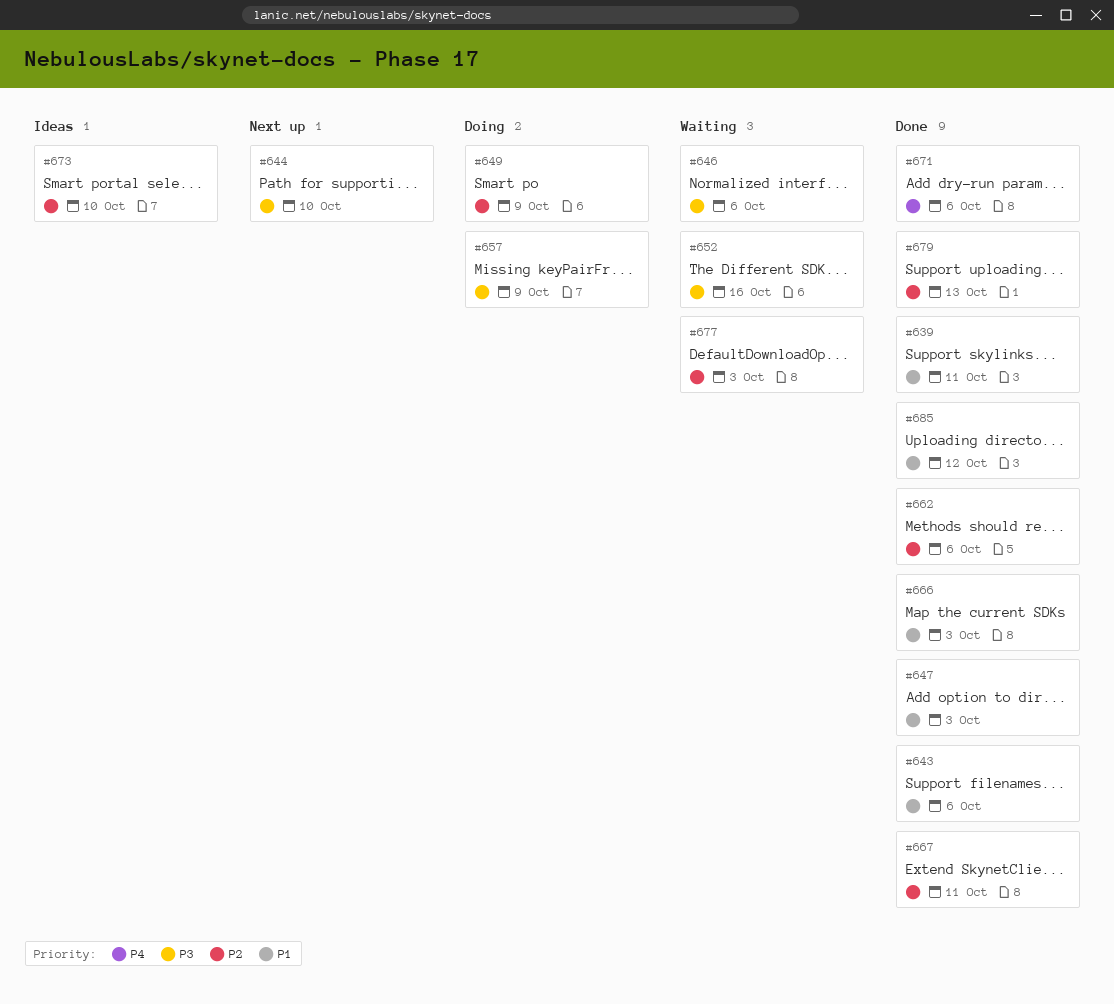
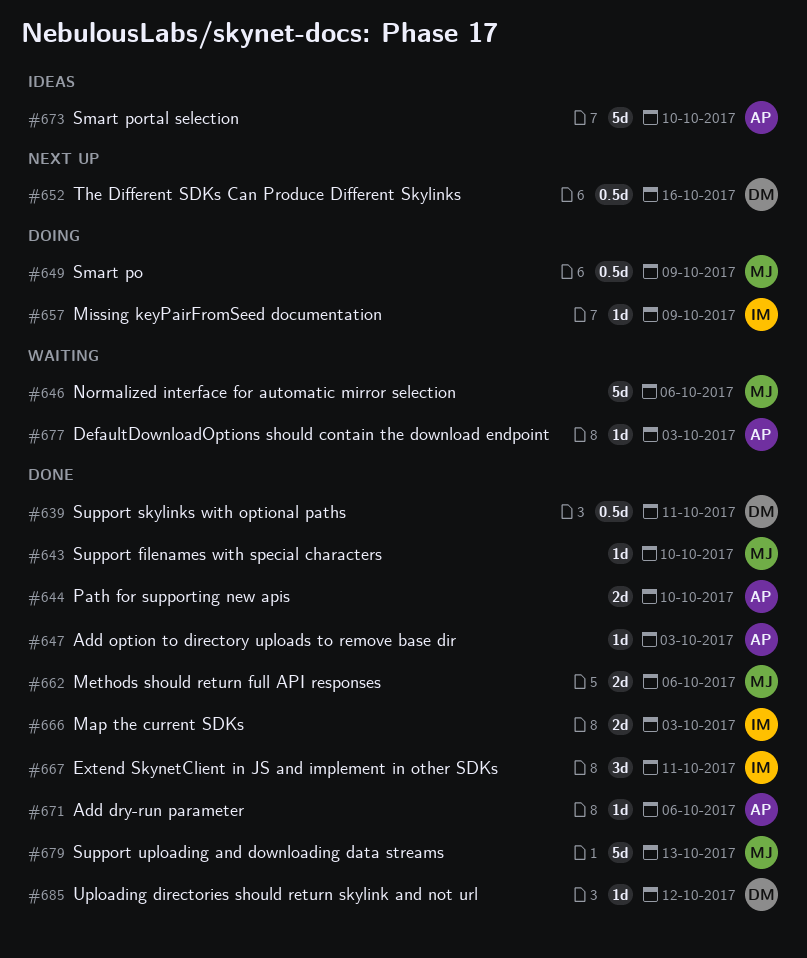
#643, due: Oct 6 -> Oct 10
#644, status: Next up -> Done
#652, status: Waiting -> Next up

